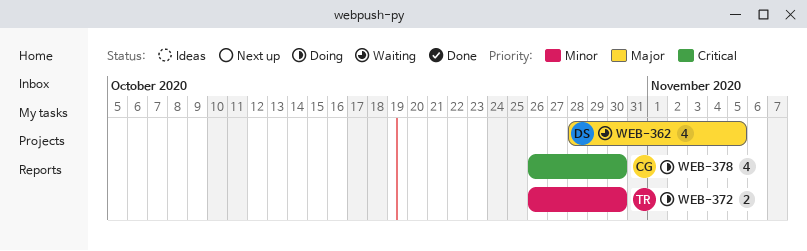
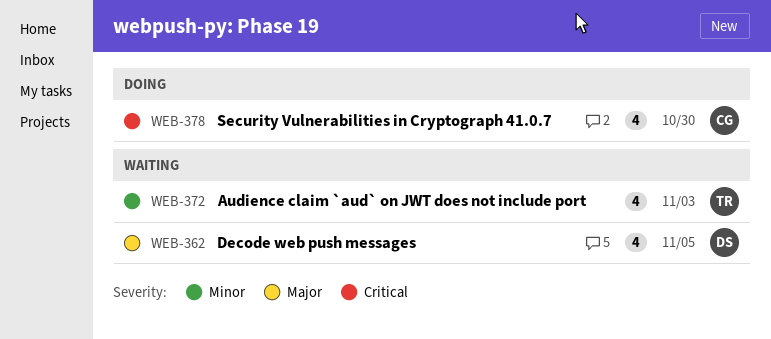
WEB-372, status: Doing -> Waiting
WEB-372, estimate: 2 -> 4
WEB-372, due: Oct 30 -> Nov 3

